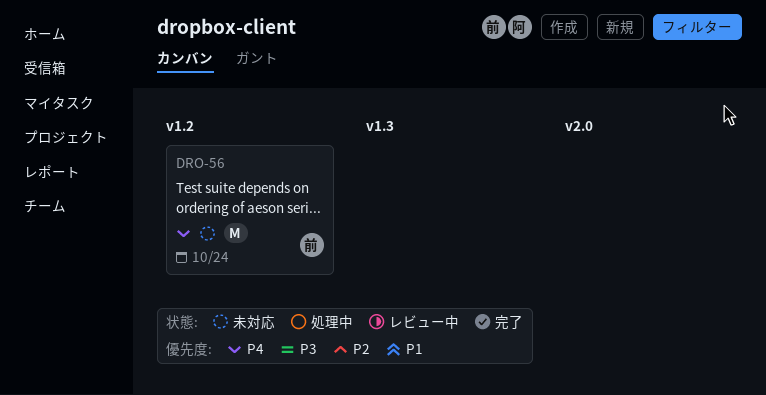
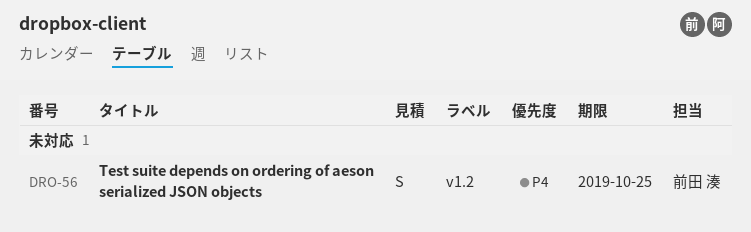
DRO-56, estimate: M -> S
DRO-56, due: Oct 24 -> Oct 25

